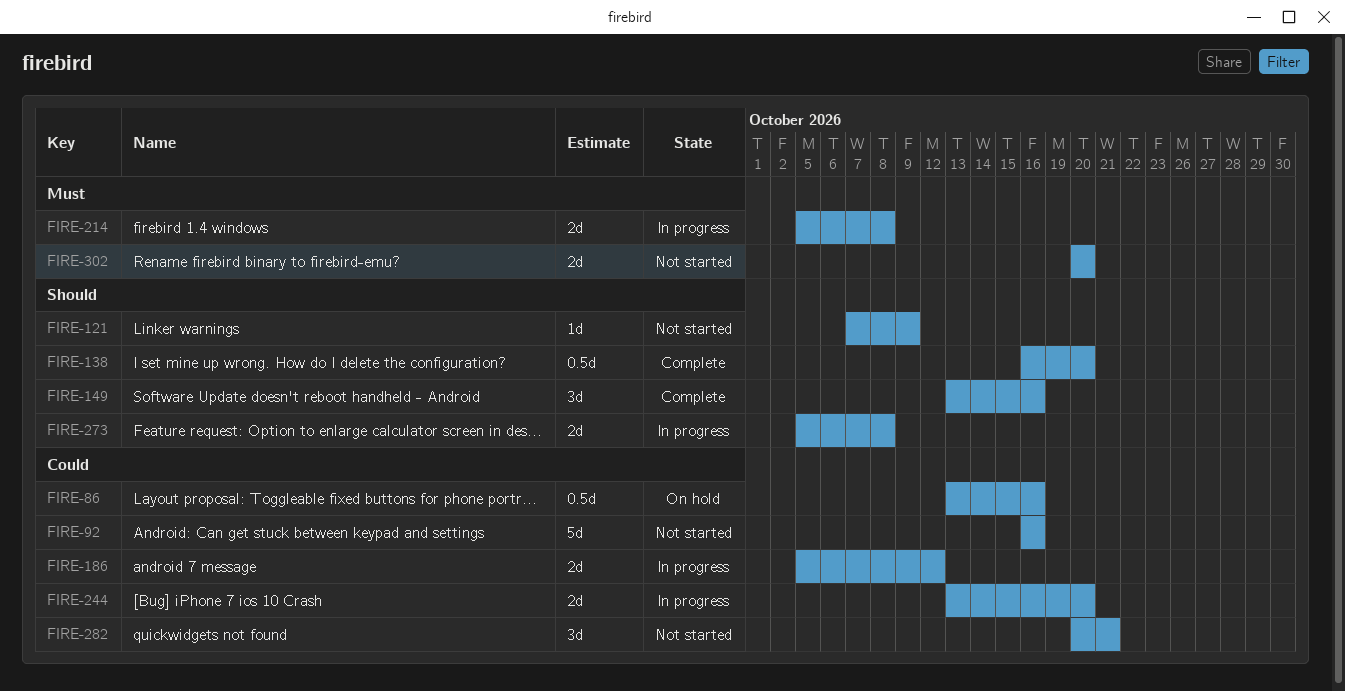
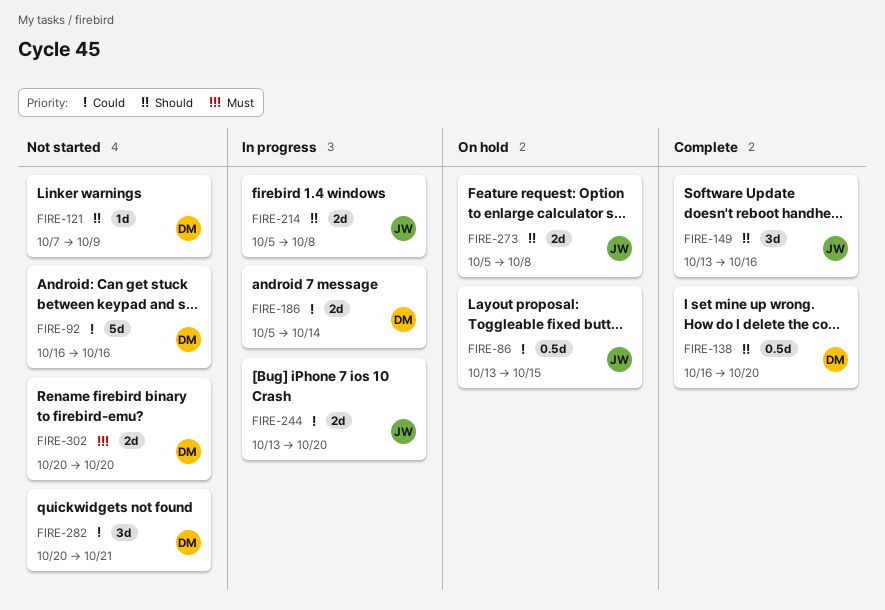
FIRE-86, due: Oct 16 -> Oct 15
FIRE-186, due: Oct 12 -> Oct 14
FIRE-214, priority: Must -> Should
FIRE-273, status: In progress -> On hold

